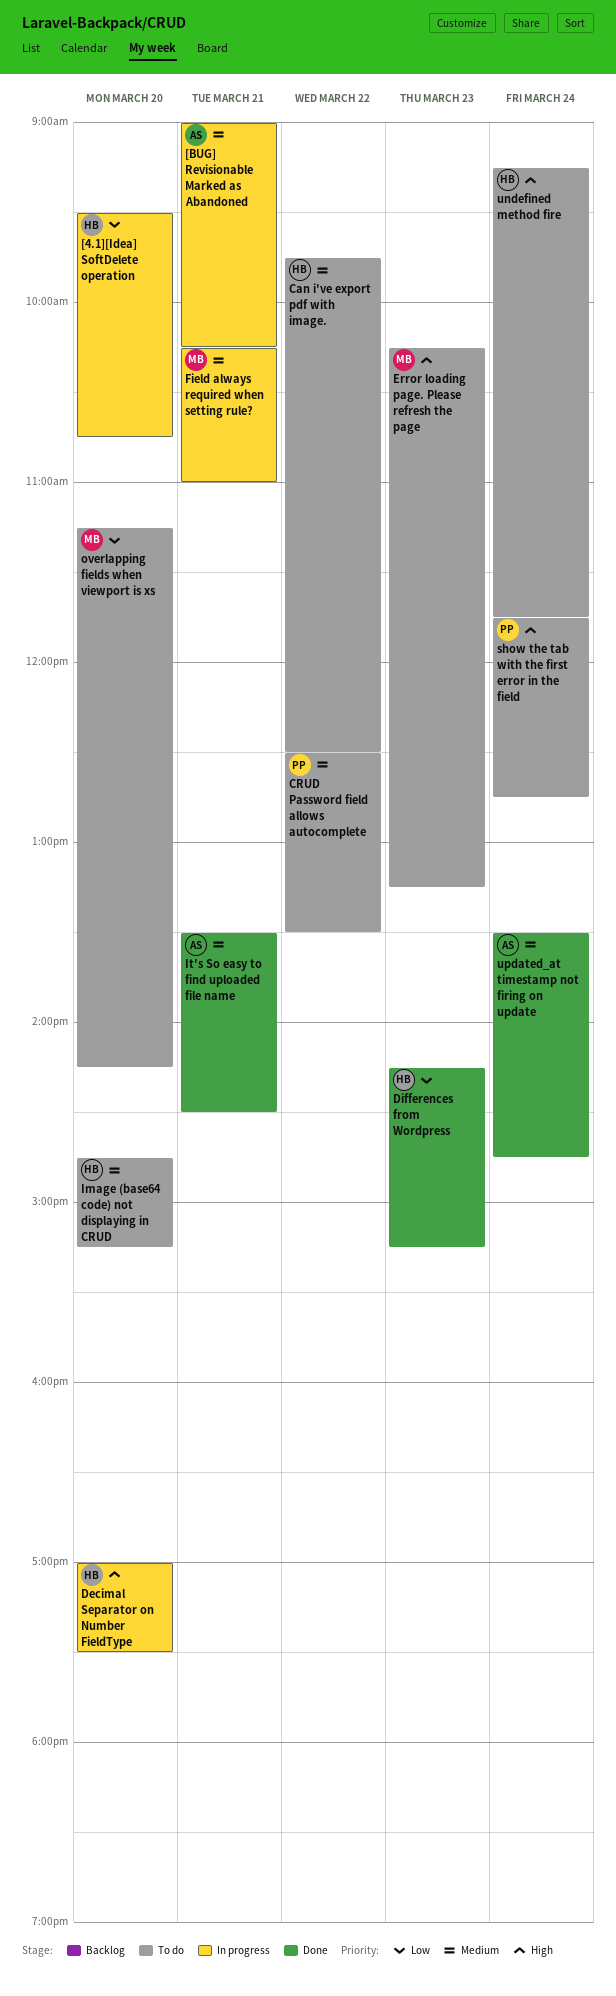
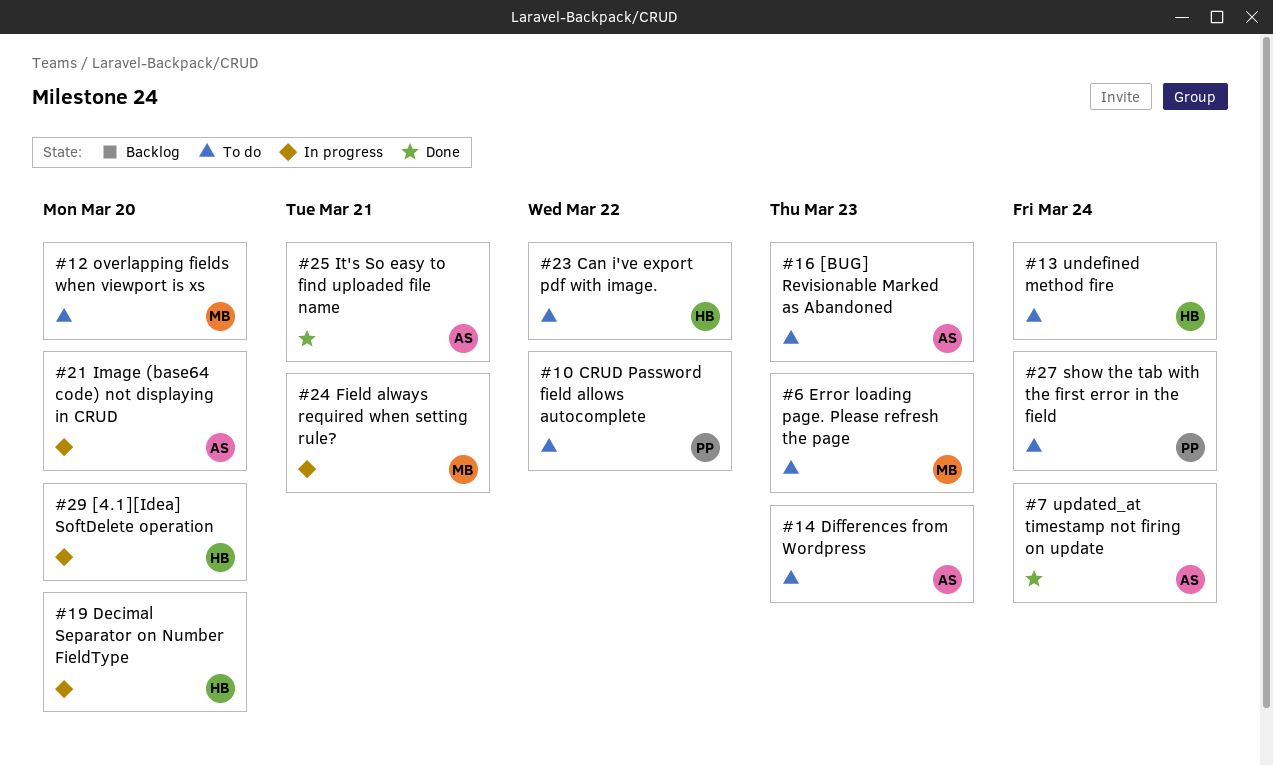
[BUG] Revisionable Marked as Abandoned, status: In progress -> To do
[BUG] Revisionable Marked as Abandoned, day: Mar 21 -> Mar 23
Differences from Wordpress, status: Done -> To do
Differences from Wordpress, owner: HB -> AS
Image (base64 code) not displaying in CRUD, status: To do -> In progress
Image (base64 code) not displaying in CRUD, owner: HB -> AS

